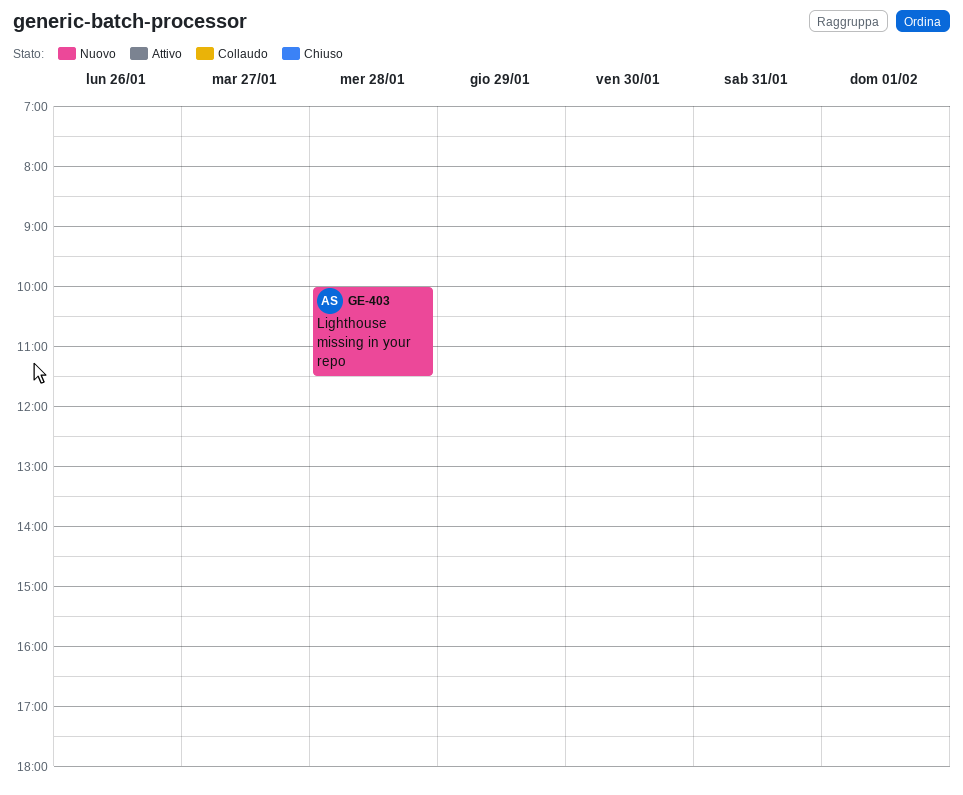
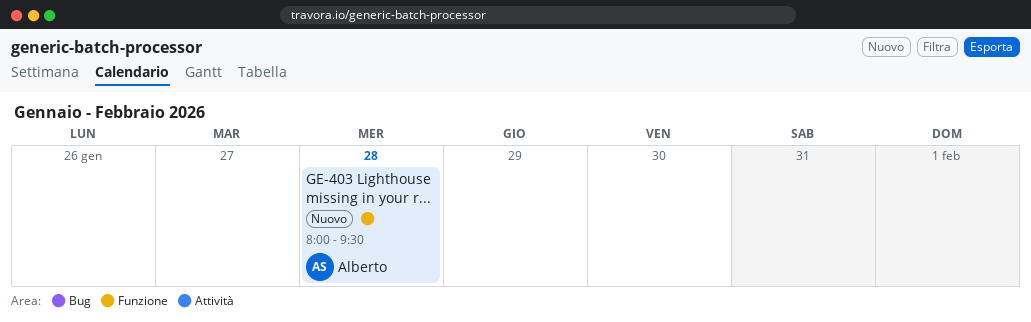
GE-403, begins: 10:00 -> 08:00
GE-403, ends: 11:30 -> 09:30

